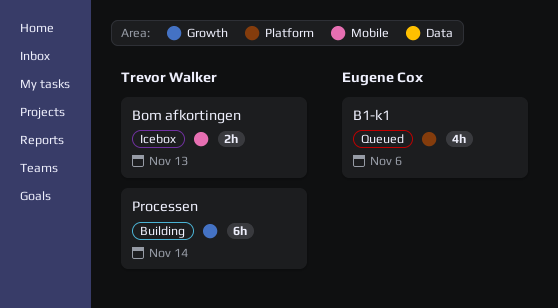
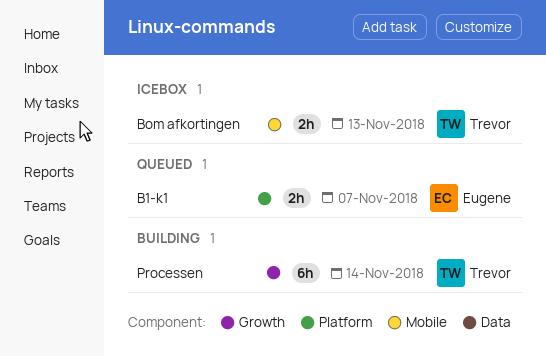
B1-k1, estimate: 4h -> 2h
B1-k1, due: Nov 6 -> Nov 7

